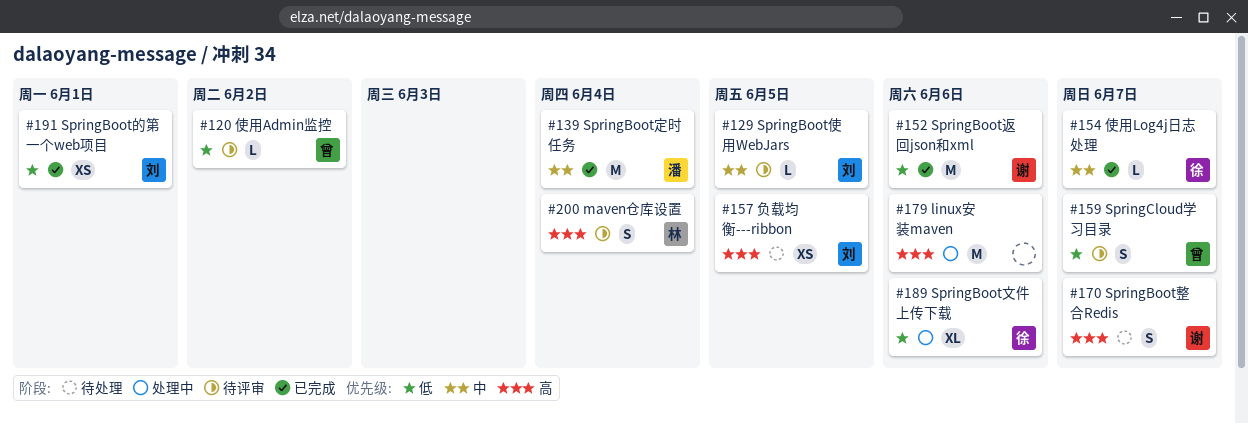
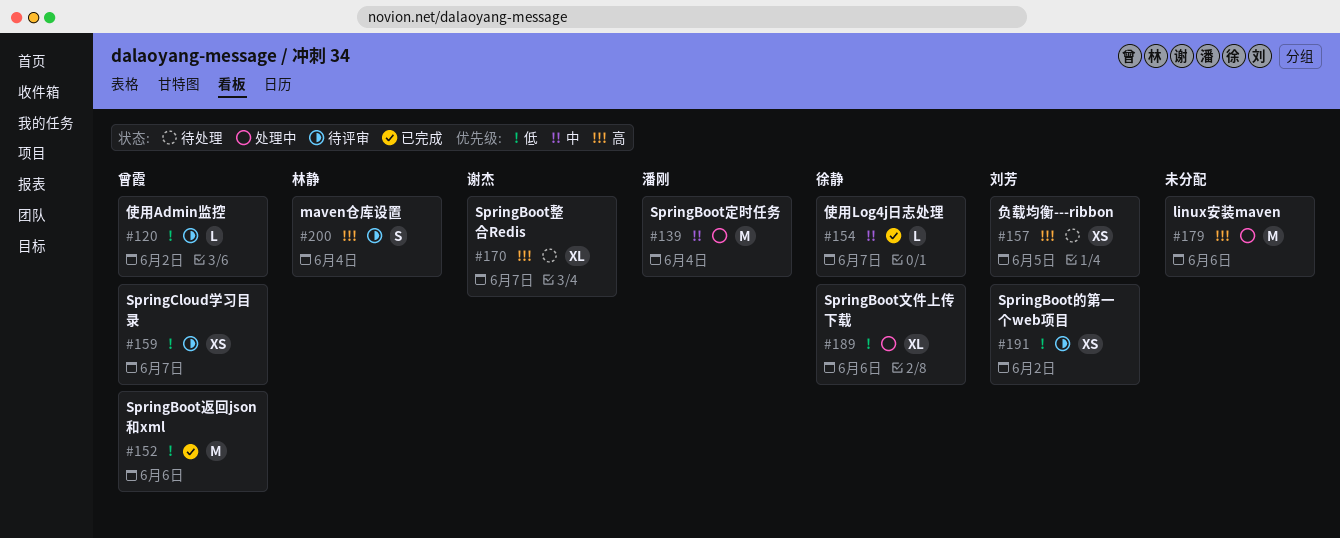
#129: present -> none
#139, status: 已完成 -> 处理中
#152, owner: 谢杰 -> 曾霞
#159, estimate: S -> XS
#170, estimate: S -> XL
#191, status: 已完成 -> 待评审
#191, due: Jun 1 -> Jun 2

